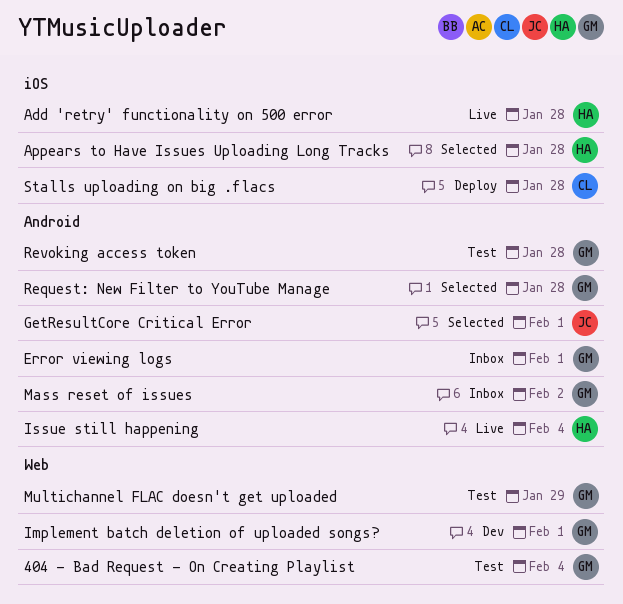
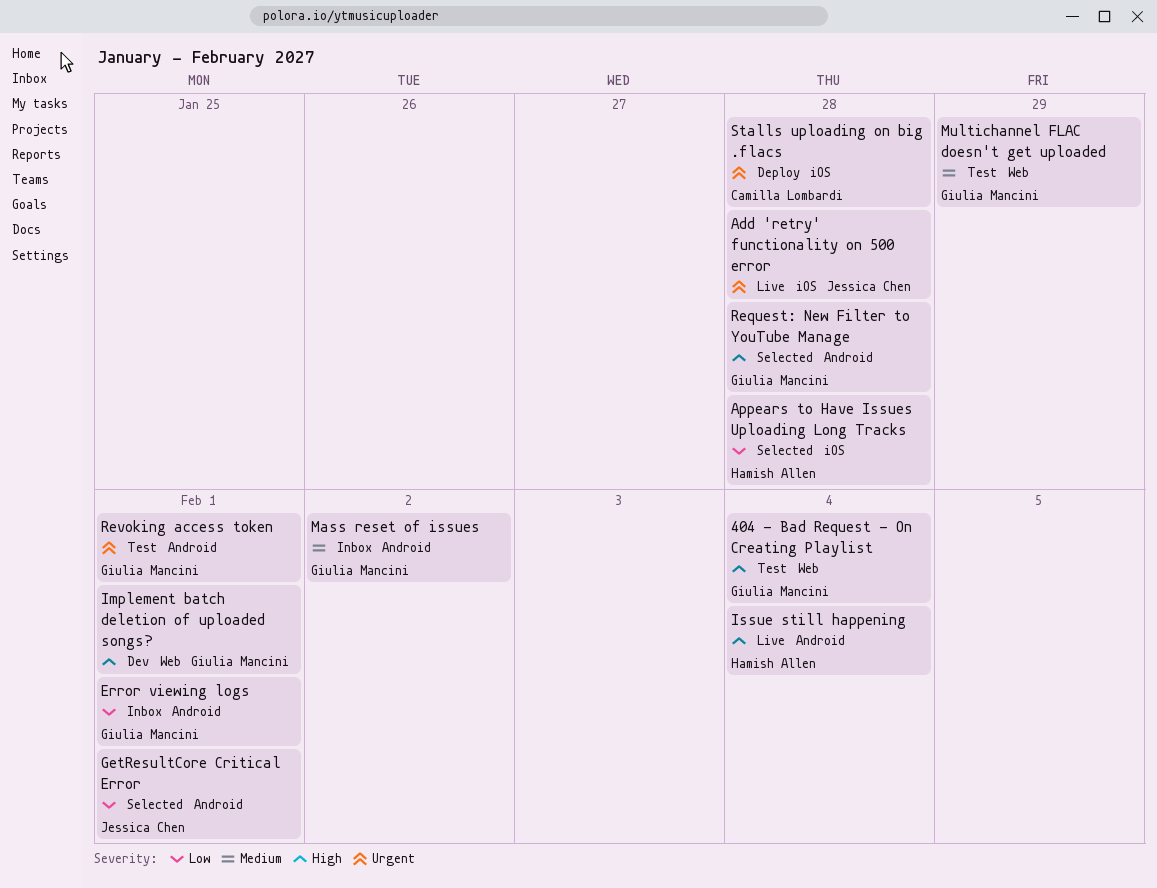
Add 'retry' functionality on 500 error, owner: Hamish Allen -> Jessica Chen
Revoking access token, due: Jan 28 -> Feb 1

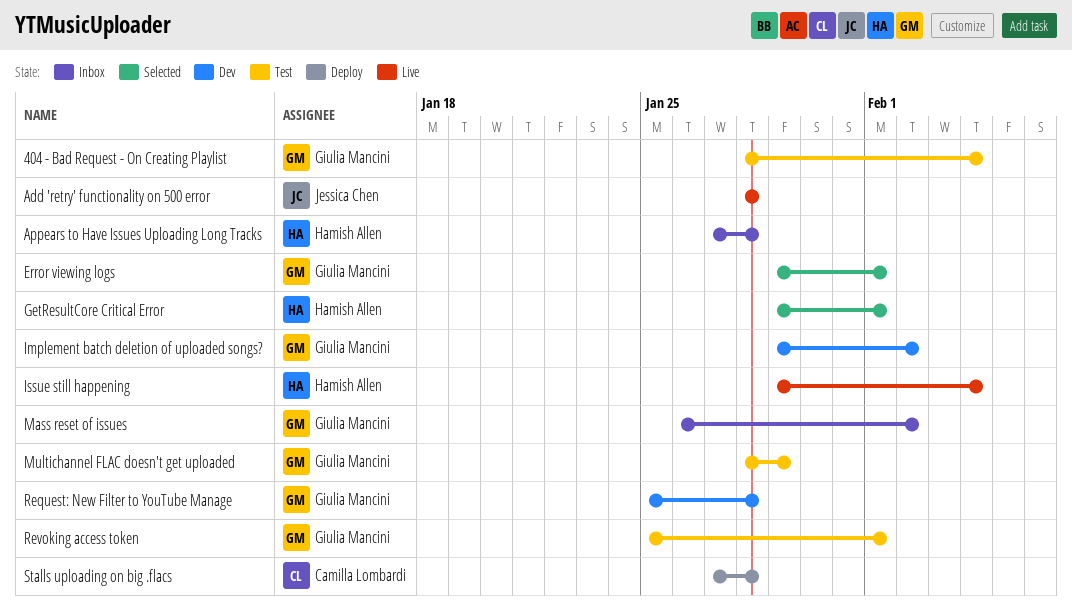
Appears to Have Issues Uploading Long Tracks, status: Selected -> Inbox
Error viewing logs, status: Inbox -> Selected
GetResultCore Critical Error, owner: Jessica Chen -> Hamish Allen
Implement batch deletion of uploaded songs?, due: Feb 1 -> Feb 2
Request: New Filter to YouTube Manage, status: Selected -> Dev

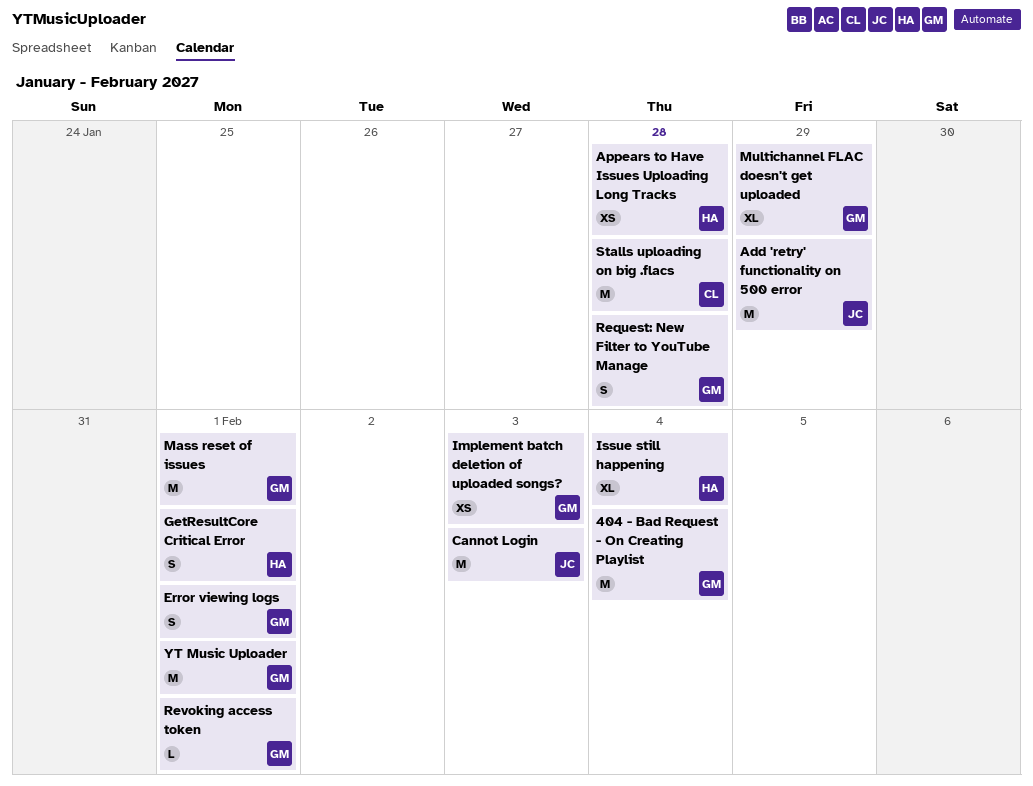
Add 'retry' functionality on 500 error, due: Jan 28 -> Jan 29
Cannot Login: none -> present
Implement batch deletion of uploaded songs?, due: Feb 2 -> Feb 3
Mass reset of issues, due: Feb 2 -> Feb 1
YT Music Uploader: none -> present

